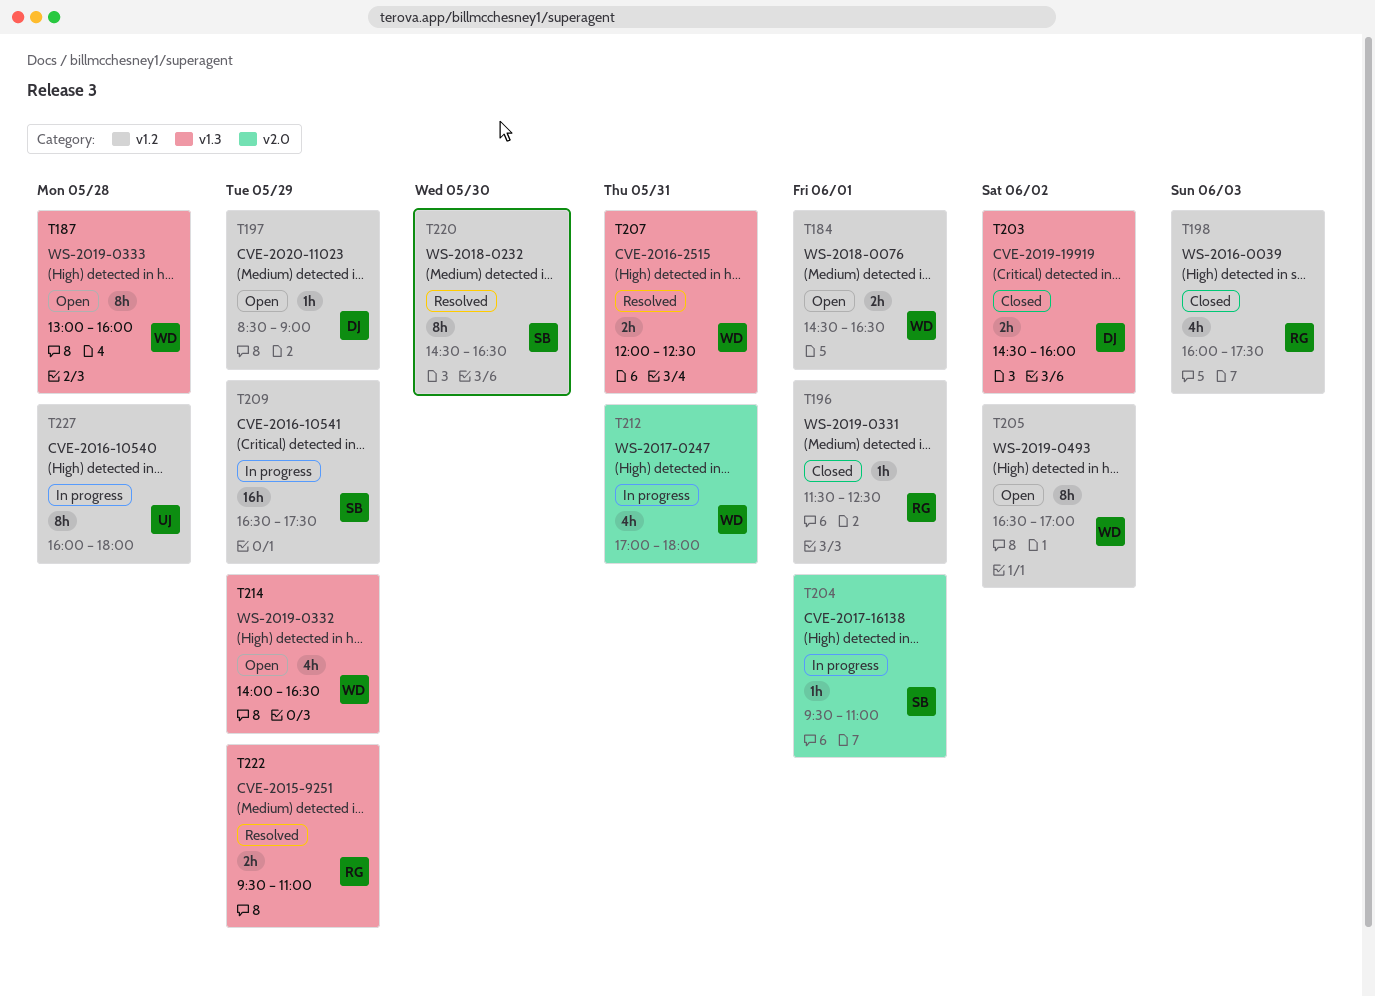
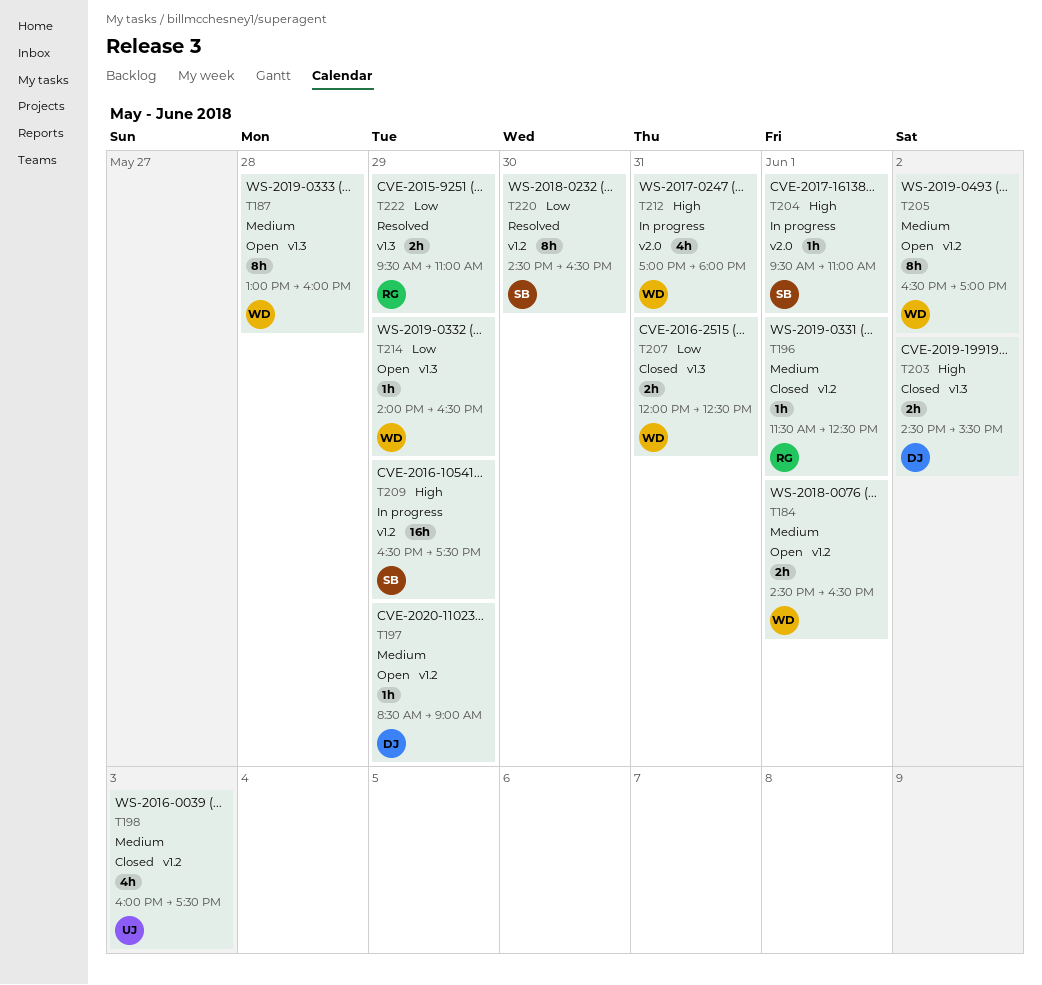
T198, owner: RG -> UJ
T203, ends: 16:00 -> 15:30
T207, status: Resolved -> Closed
T214, estimate: 4h -> 1h
T227: present -> none

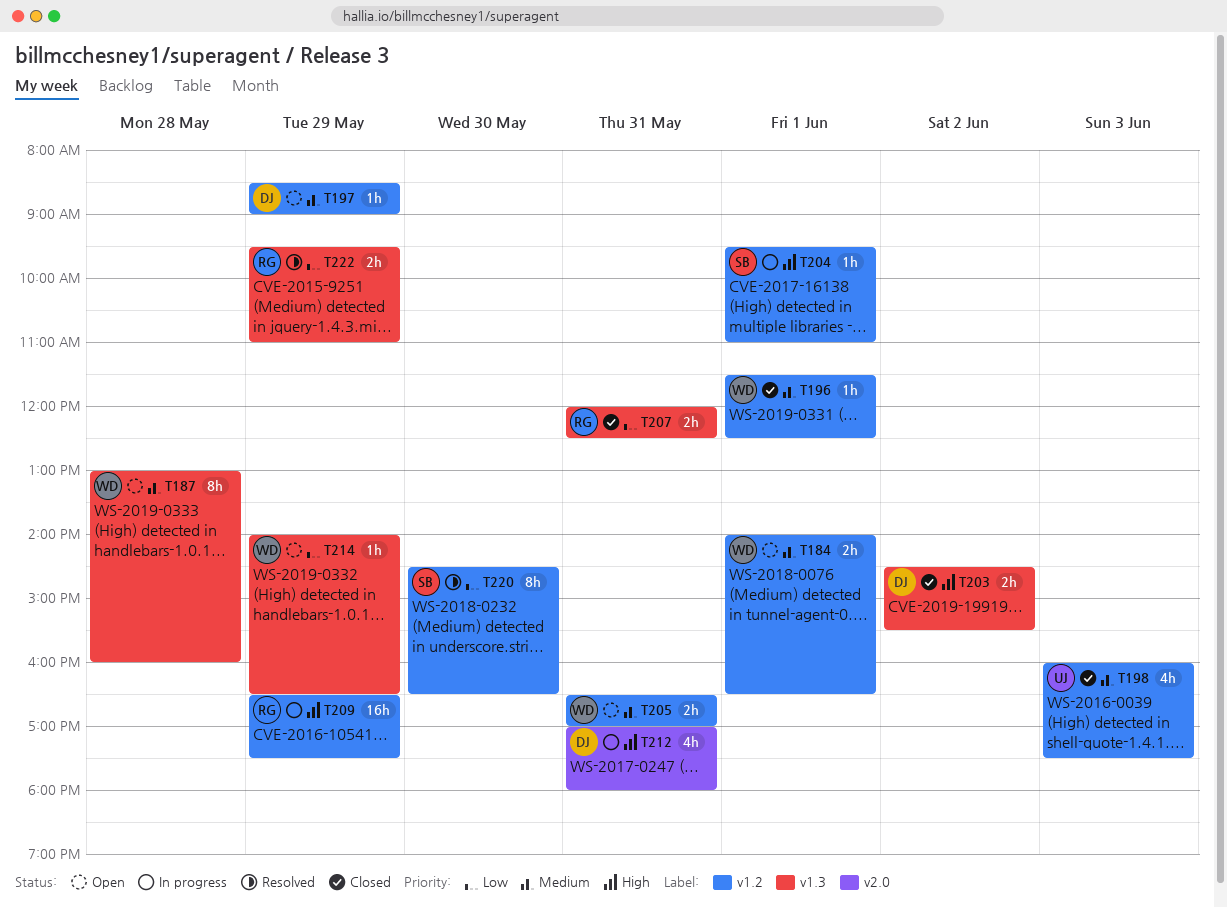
T184, begins: 14:30 -> 14:00
T196, owner: RG -> WD
T204, label: v2.0 -> v1.2
T205, estimate: 8h -> 2h
T205, day: Jun 2 -> May 31
T207, owner: WD -> RG
T209, owner: SB -> RG
T212, owner: WD -> DJ

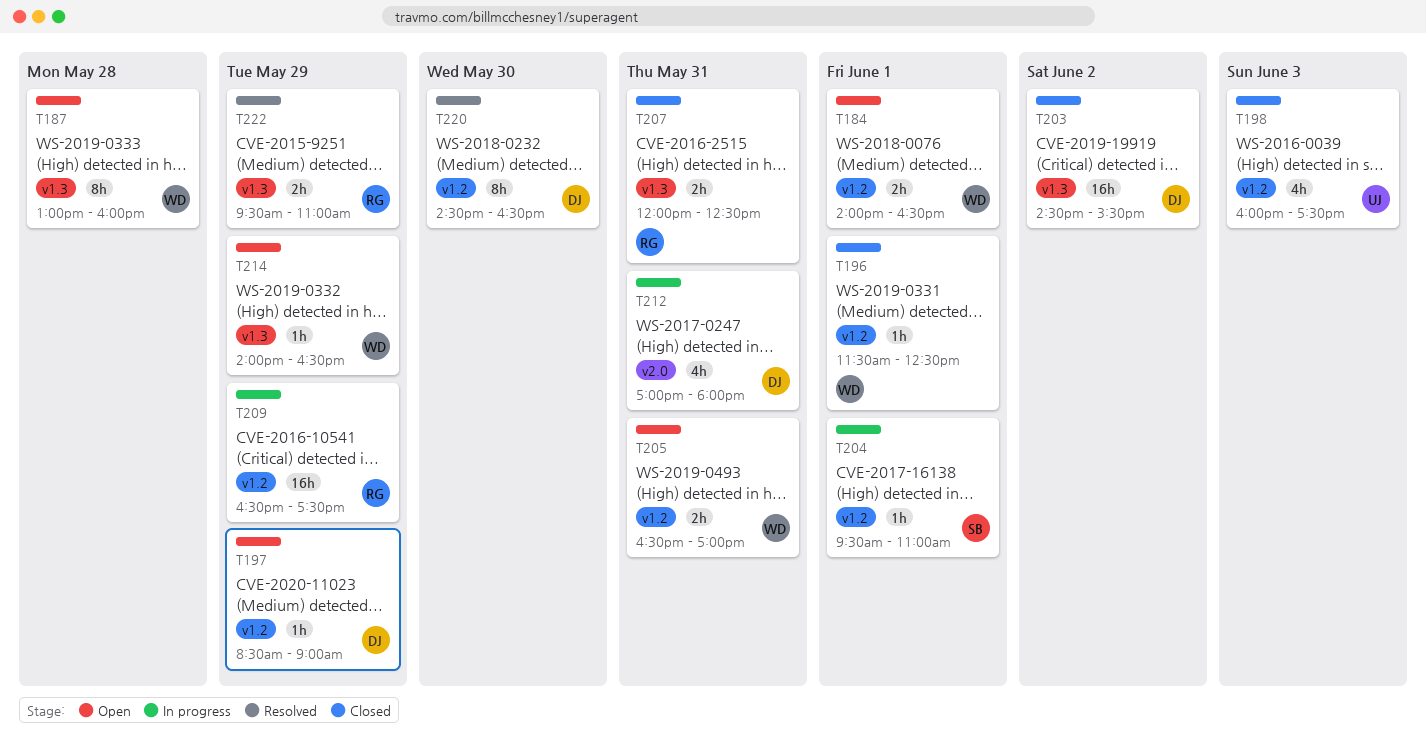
T203, estimate: 2h -> 16h
T220, owner: SB -> DJ

